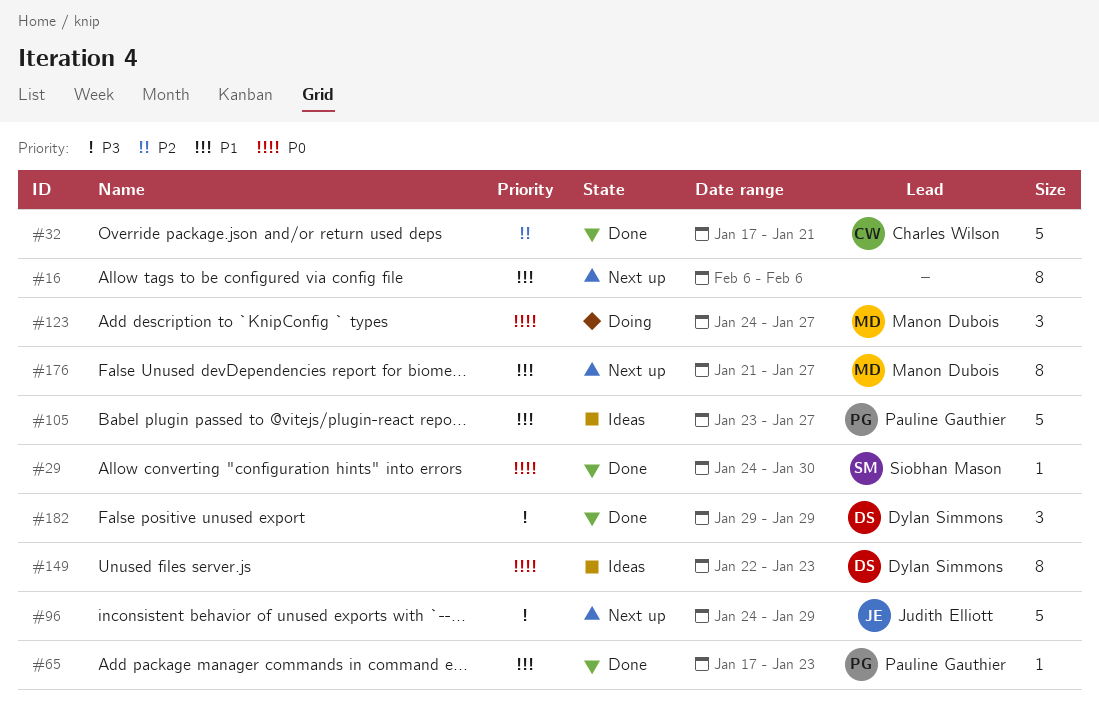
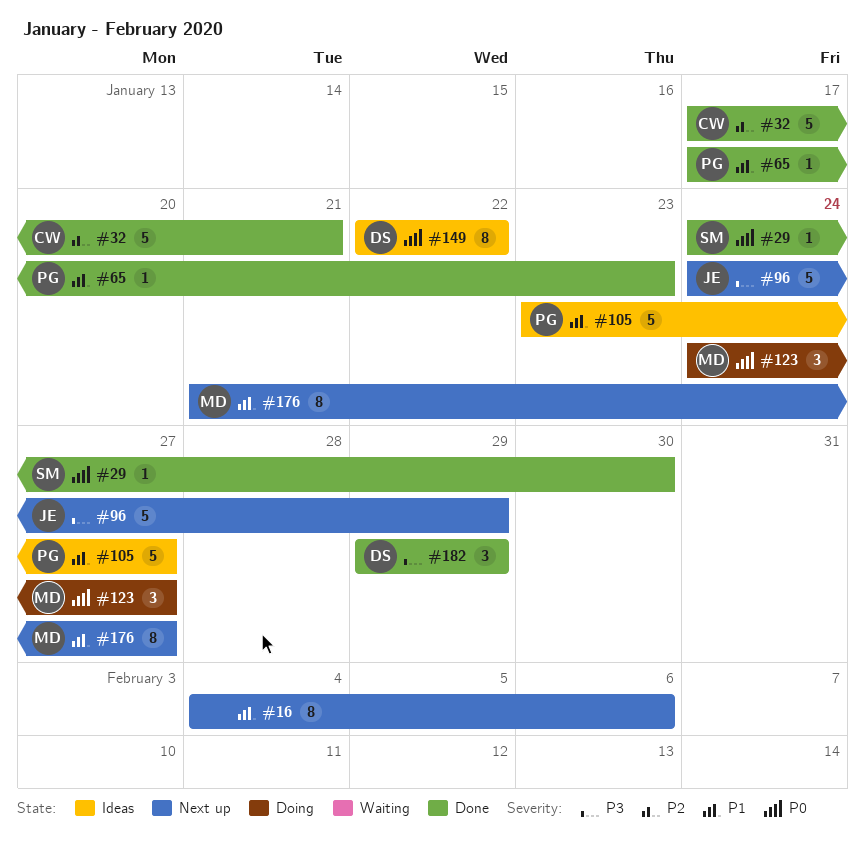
#16, start: Feb 6 -> Feb 4
#149, due: Jan 23 -> Jan 22

